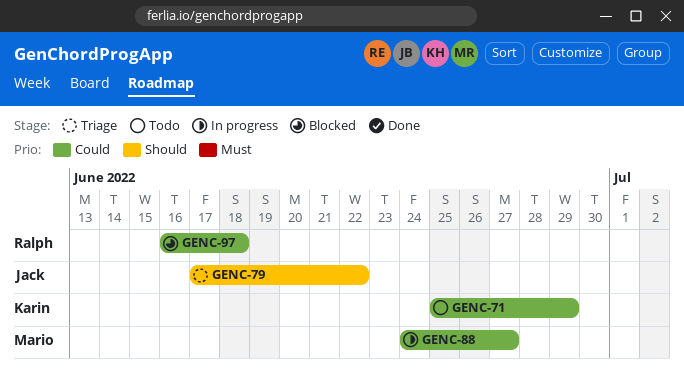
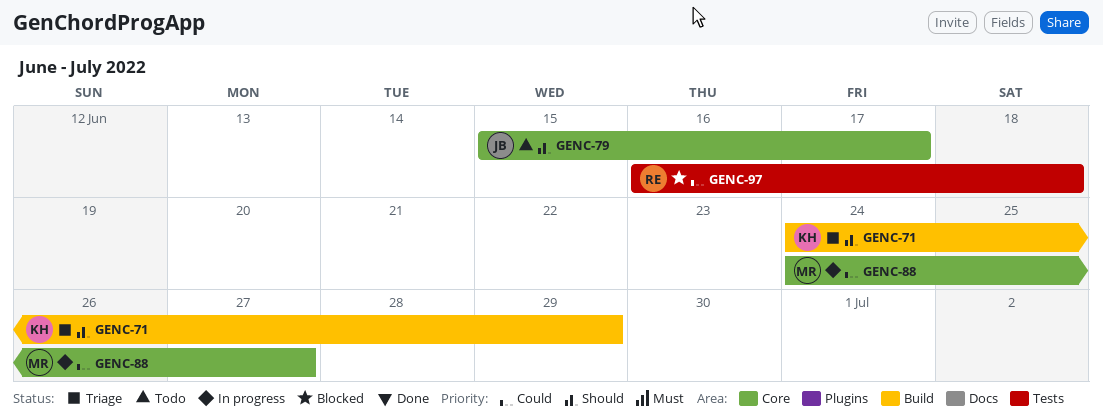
GENC-71, status: Todo -> Triage
GENC-71, priority: Could -> Should
GENC-71, start: Jun 25 -> Jun 24
GENC-79, status: Triage -> Todo
GENC-79, start: Jun 17 -> Jun 15
GENC-79, due: Jun 22 -> Jun 17

